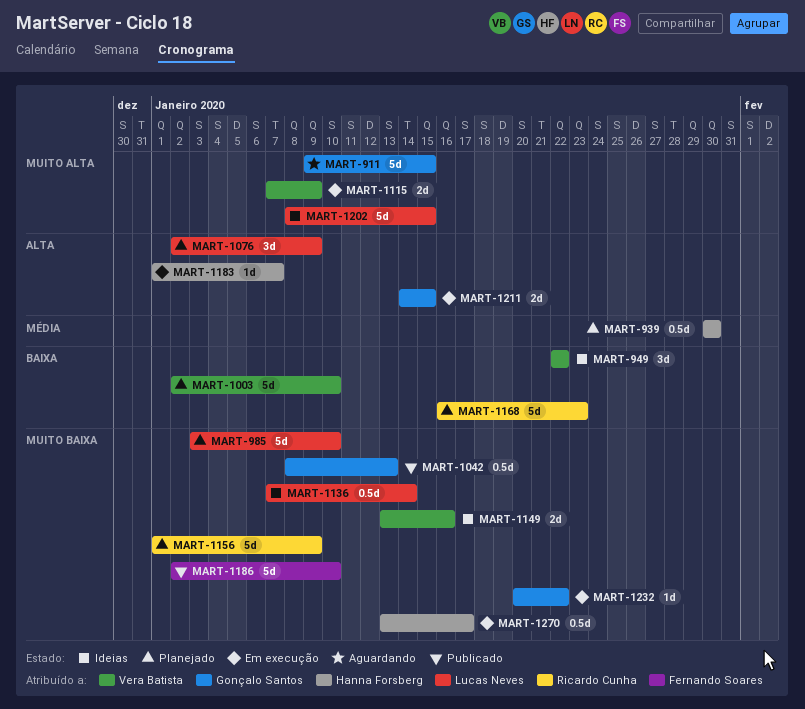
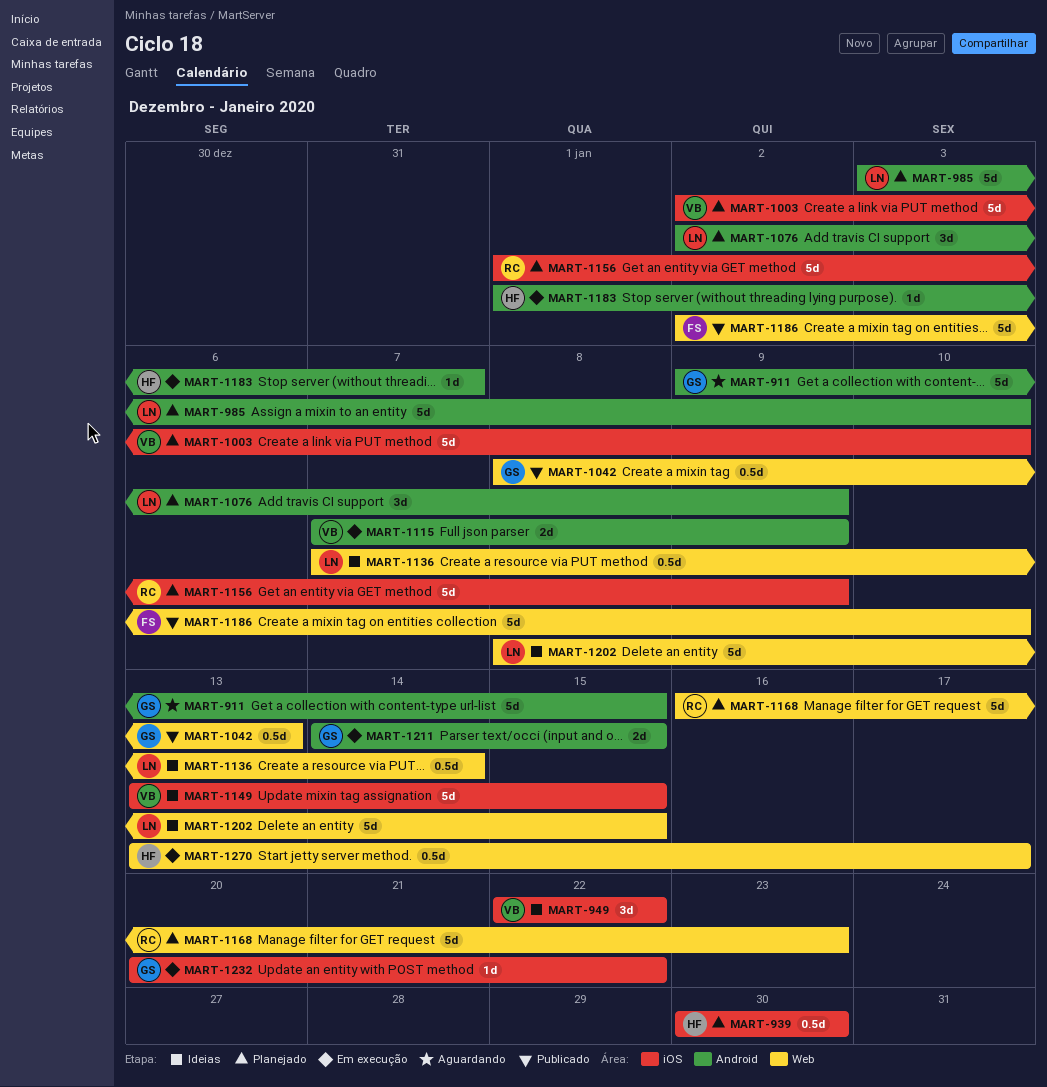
MART-1149, estimate: 2d -> 5d
MART-1149, due: Jan 16 -> Jan 15

